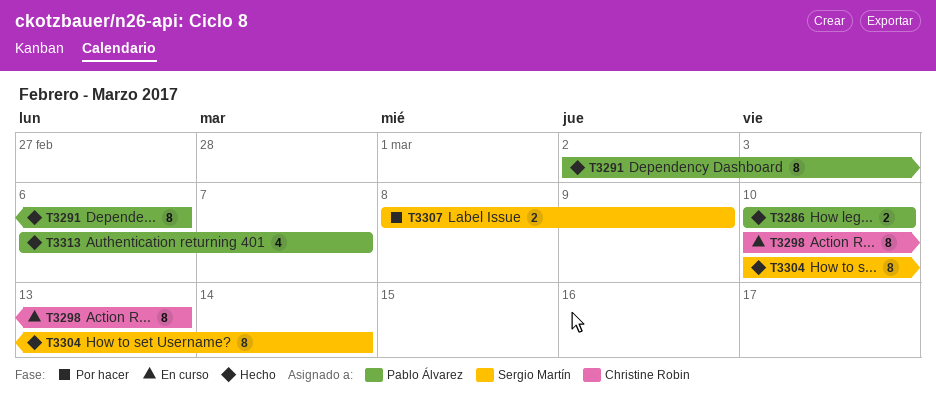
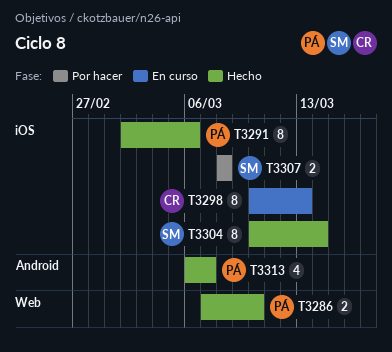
T3286, start: Mar 10 -> Mar 7
T3307, due: Mar 9 -> Mar 8

